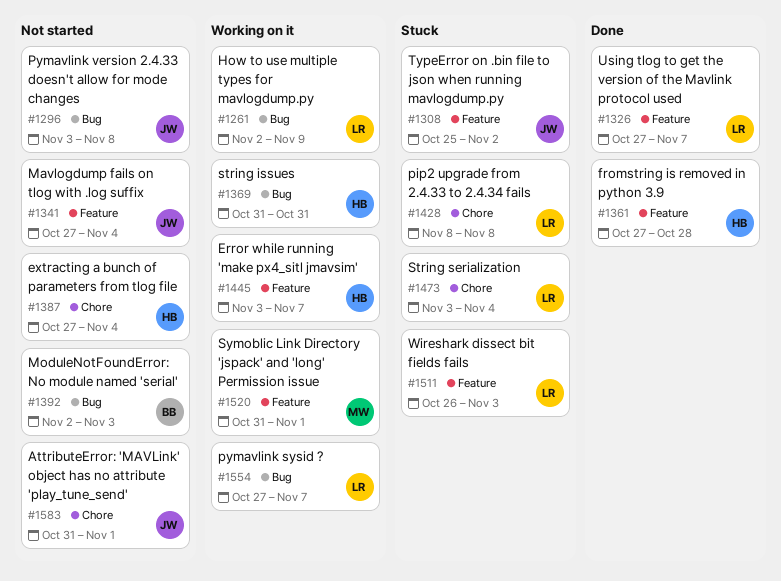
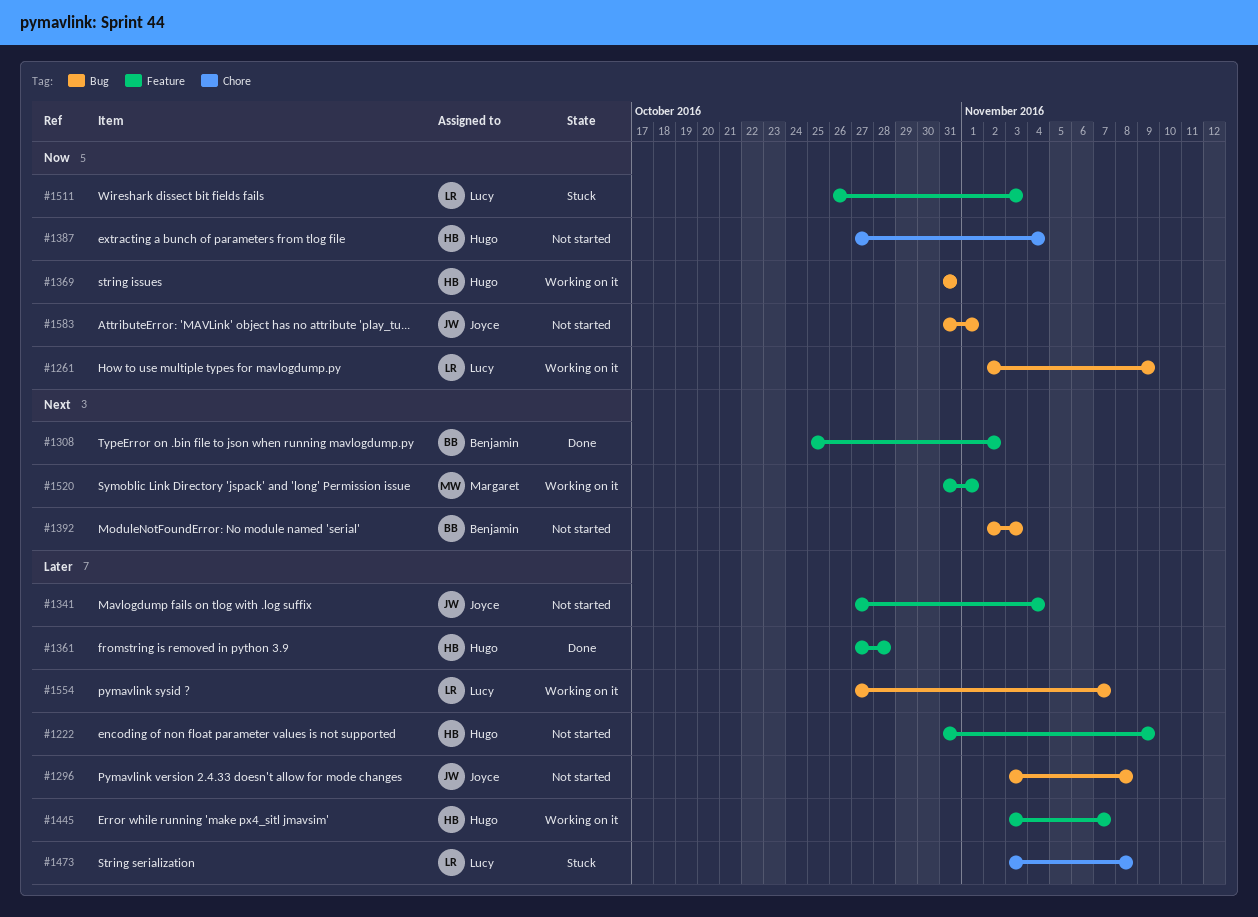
#1222: none -> present
#1308, status: Stuck -> Done
#1308, owner: Joyce -> Benjamin
#1326: present -> none
#1428: present -> none
#1473, due: Nov 4 -> Nov 8
#1583, label: Chore -> Bug

